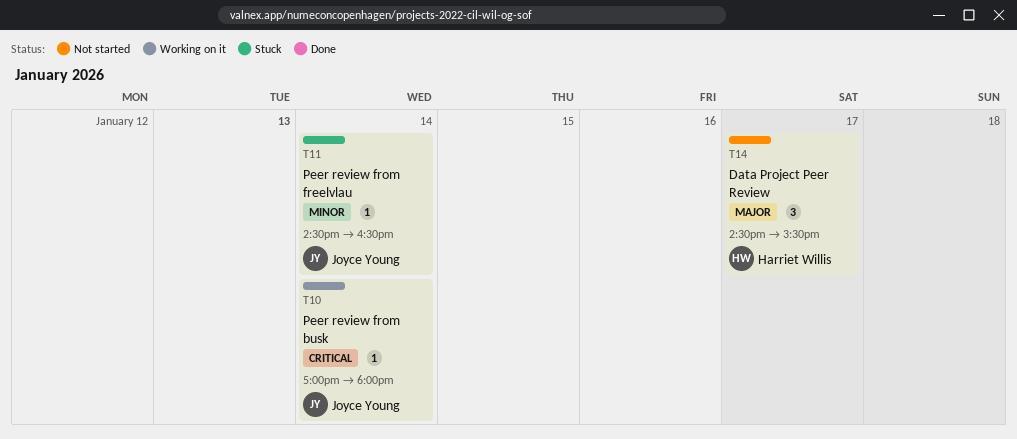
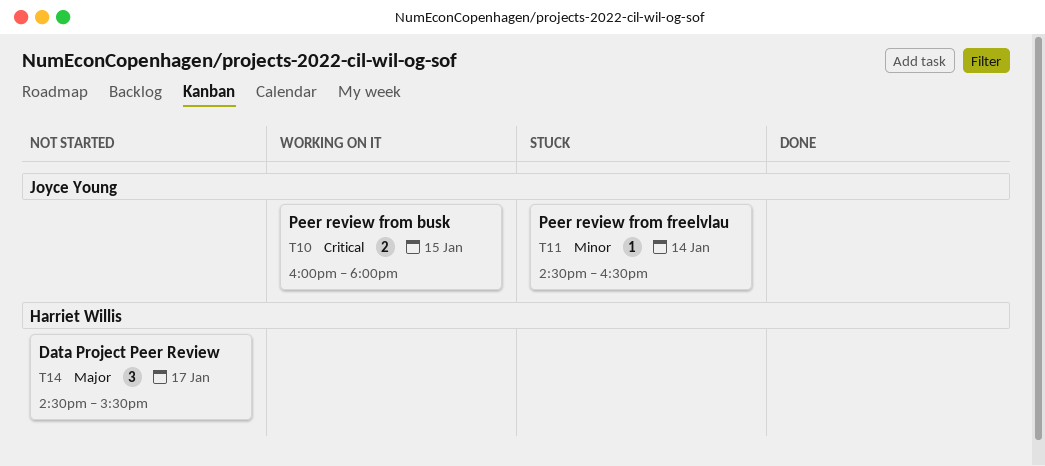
T10, estimate: 1 -> 2
T10, day: Jan 14 -> Jan 15
T10, begins: 17:00 -> 16:00

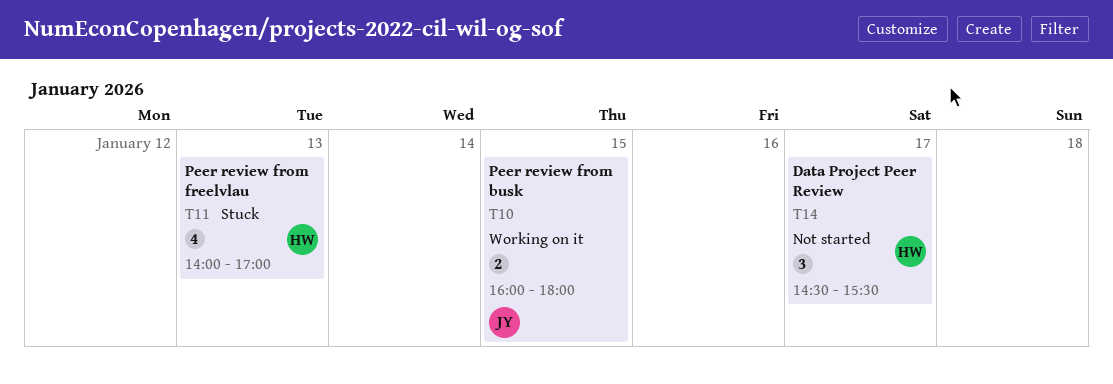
T11, owner: Joyce Young -> Harriet Willis
T11, estimate: 1 -> 4
T11, day: Jan 14 -> Jan 13
T11, begins: 14:30 -> 14:00
T11, ends: 16:30 -> 17:00

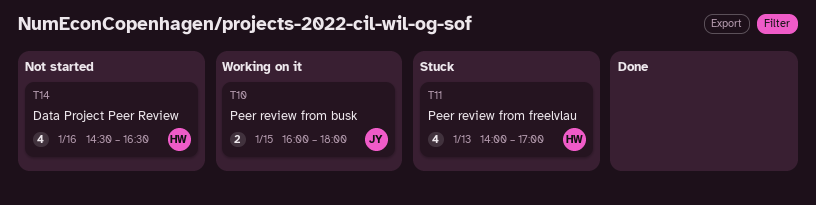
T14, estimate: 3 -> 4
T14, day: Jan 17 -> Jan 16
T14, ends: 15:30 -> 16:30

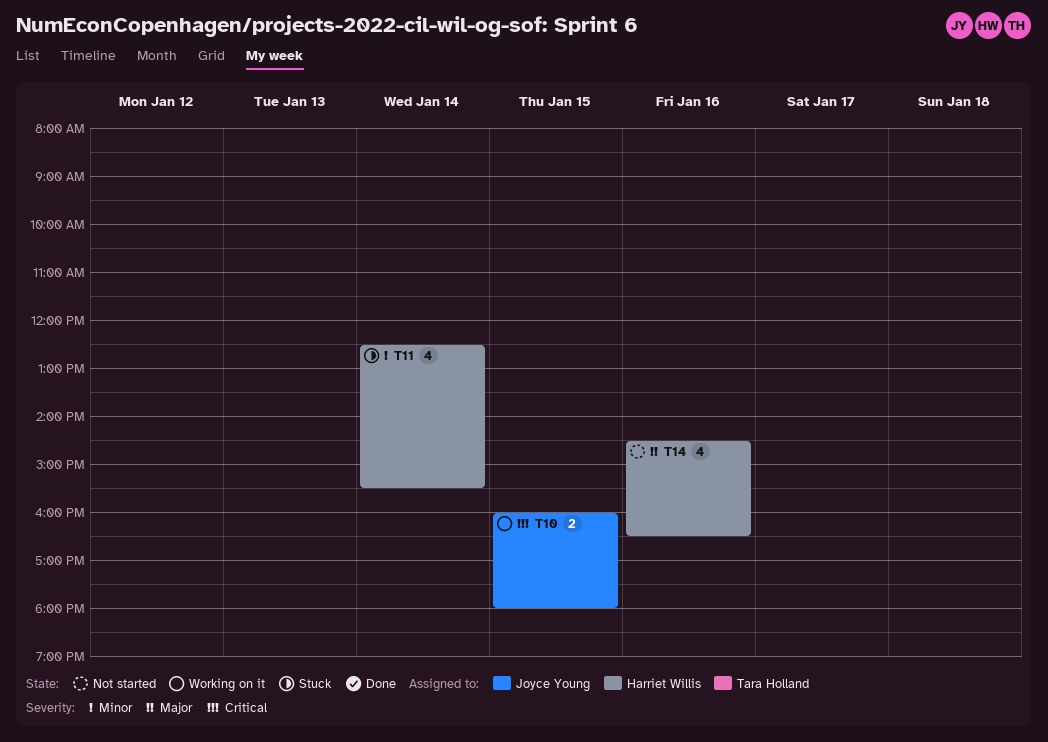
T11, day: Jan 13 -> Jan 14
T11, begins: 14:00 -> 12:30
T11, ends: 17:00 -> 15:30

